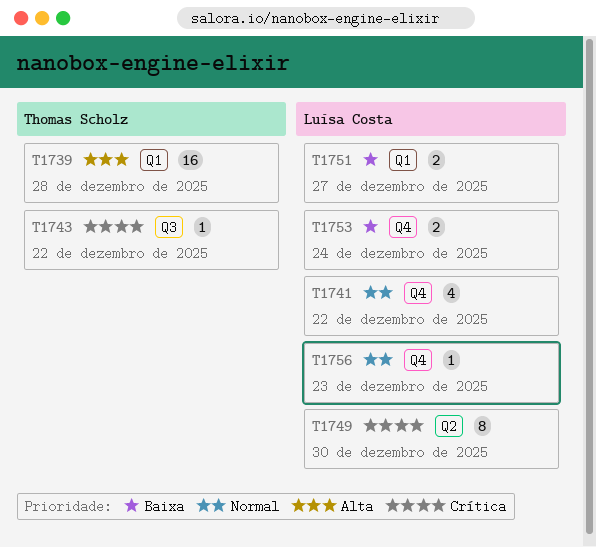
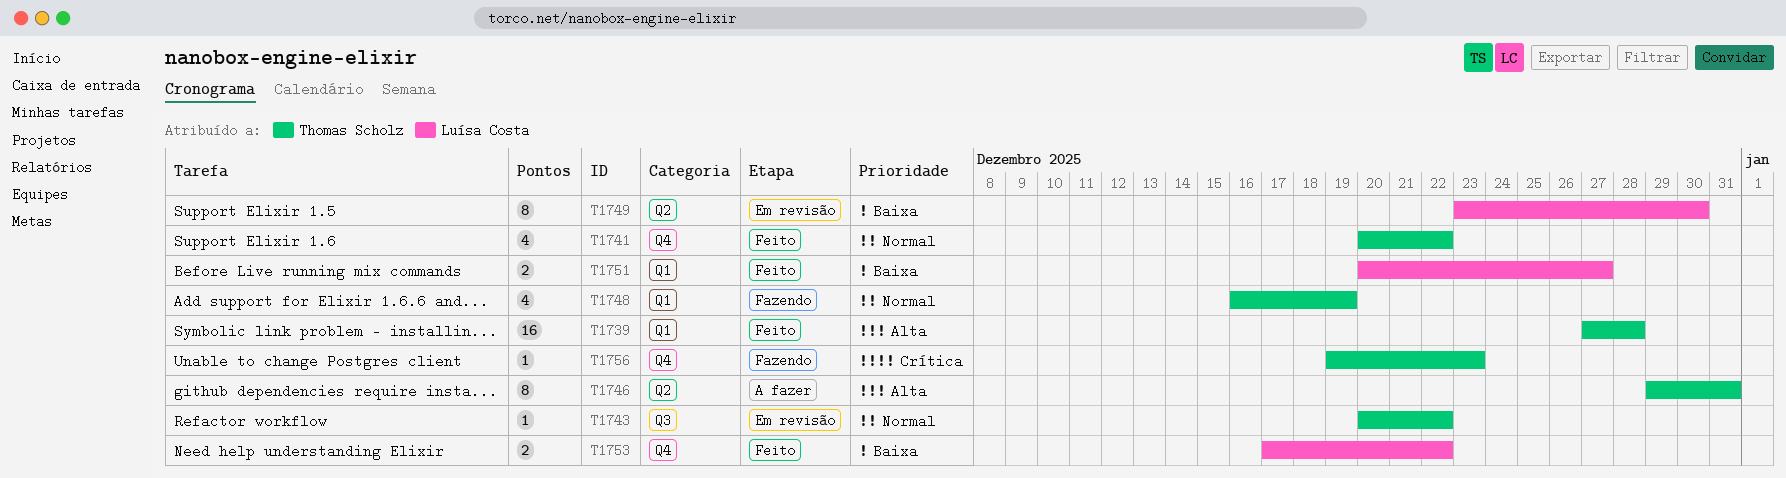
T1741, owner: Luísa Costa -> Thomas Scholz
T1743, priority: Crítica -> Normal
T1746: none -> present
T1748: none -> present
T1749, priority: Crítica -> Baixa
T1753, due: Dec 24 -> Dec 22
T1756, owner: Luísa Costa -> Thomas Scholz
T1756, priority: Normal -> Crítica

